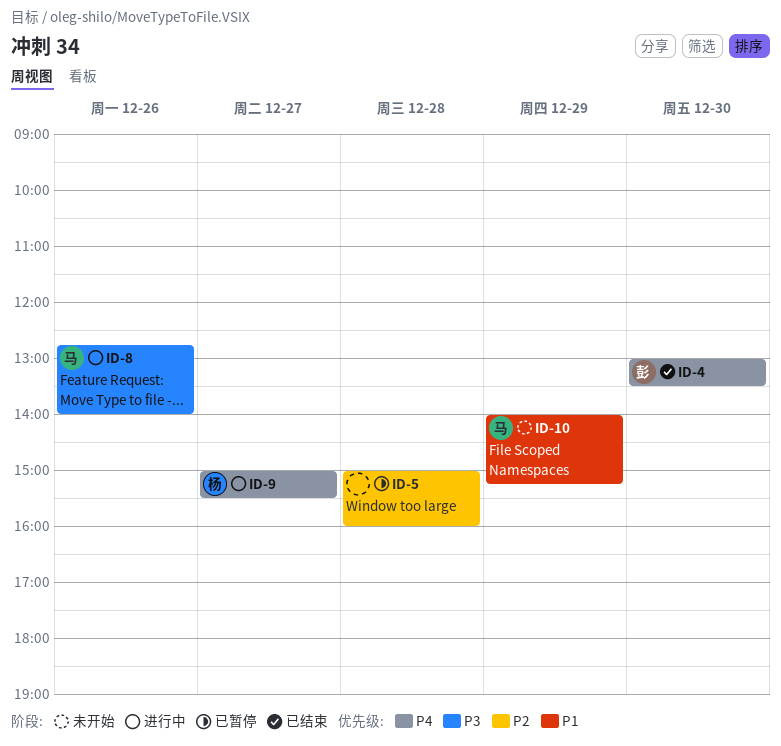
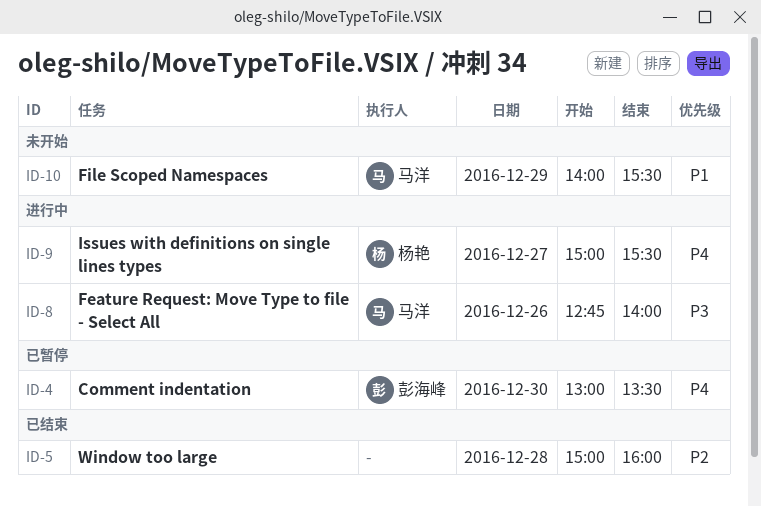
ID-4, status: 已结束 -> 已暂停
ID-5, status: 已暂停 -> 已结束
ID-10, ends: 15:15 -> 15:30

